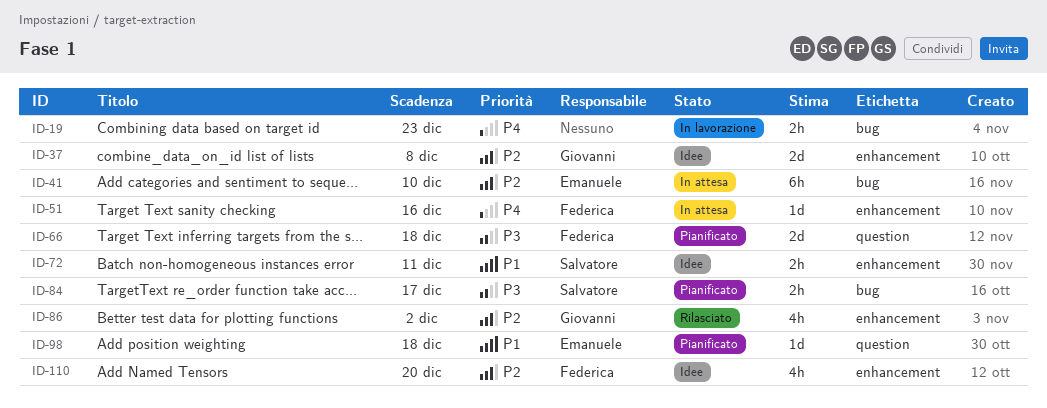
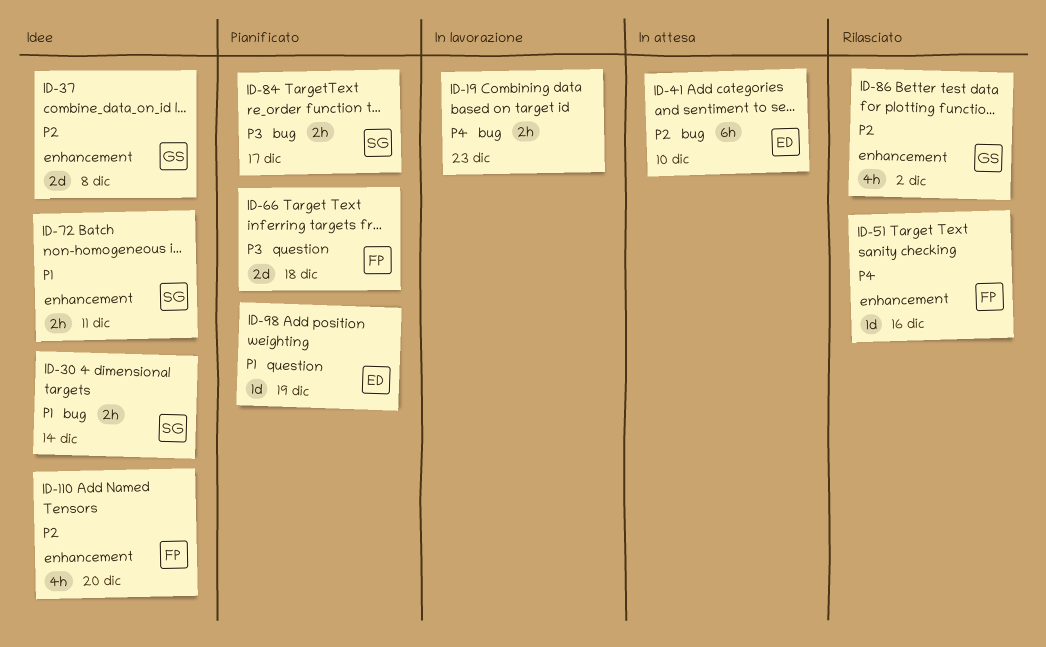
ID-30: none -> present
ID-51, status: In attesa -> Rilasciato
ID-98, due: Dec 18 -> Dec 19

